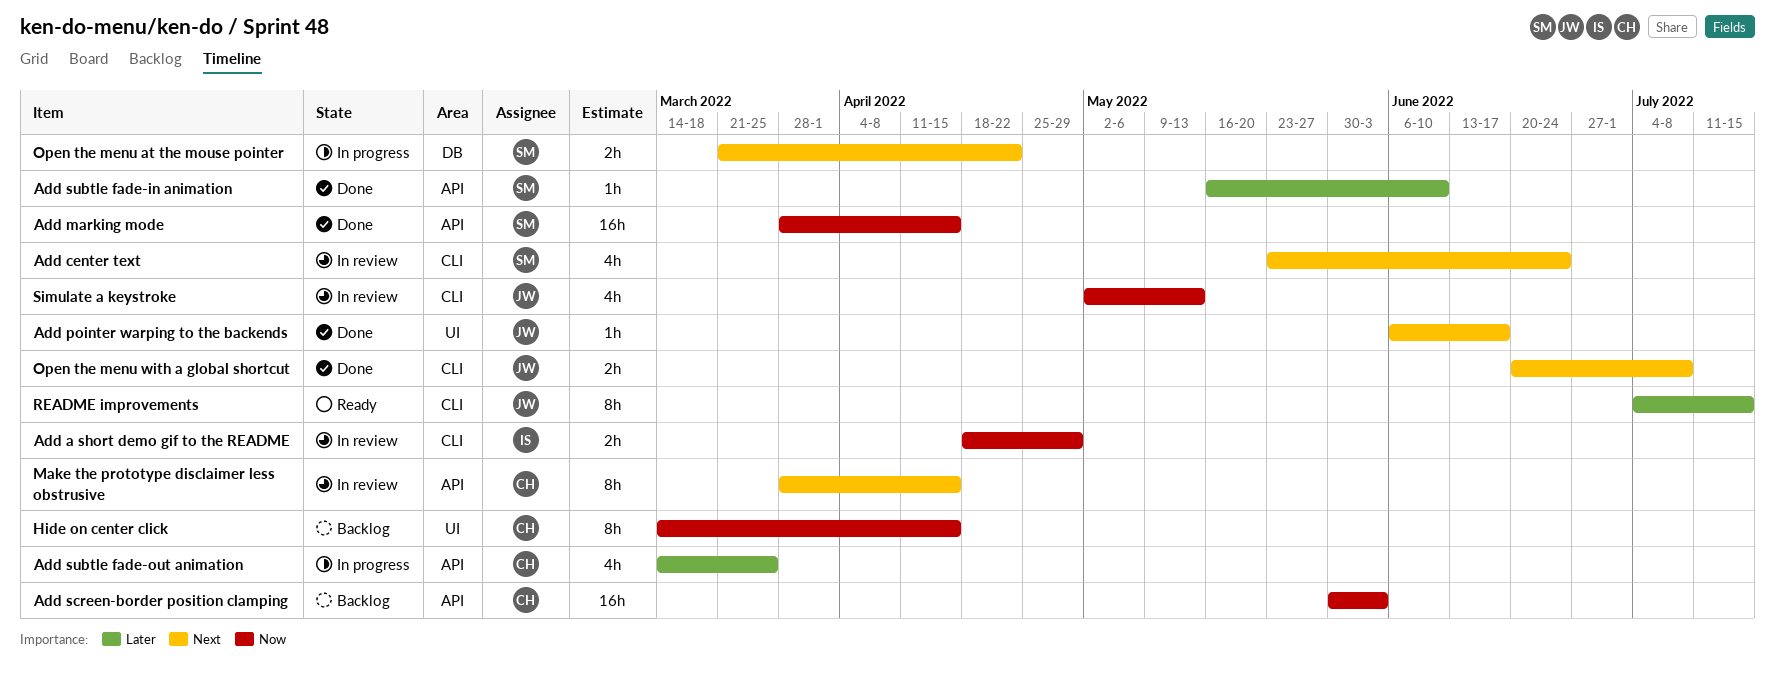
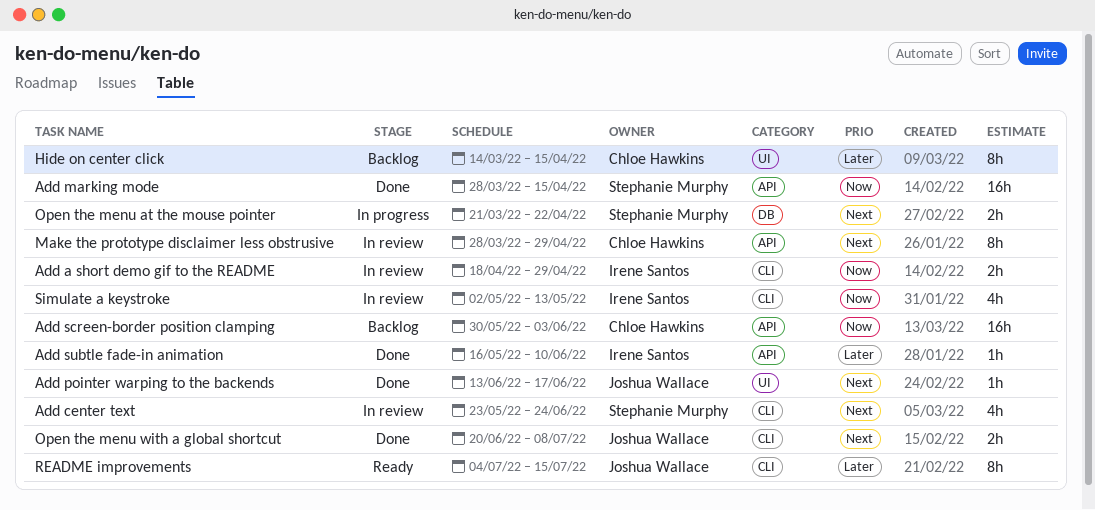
Add pointer warping to the backends, start: Jun 6 -> Jun 13
Add subtle fade-in animation, owner: Stephanie Murphy -> Irene Santos
Add subtle fade-out animation: present -> none
Hide on center click, priority: Now -> Later
Make the prototype disclaimer less obstrusive, due: Apr 15 -> Apr 29
Simulate a keystroke, owner: Joshua Wallace -> Irene Santos

